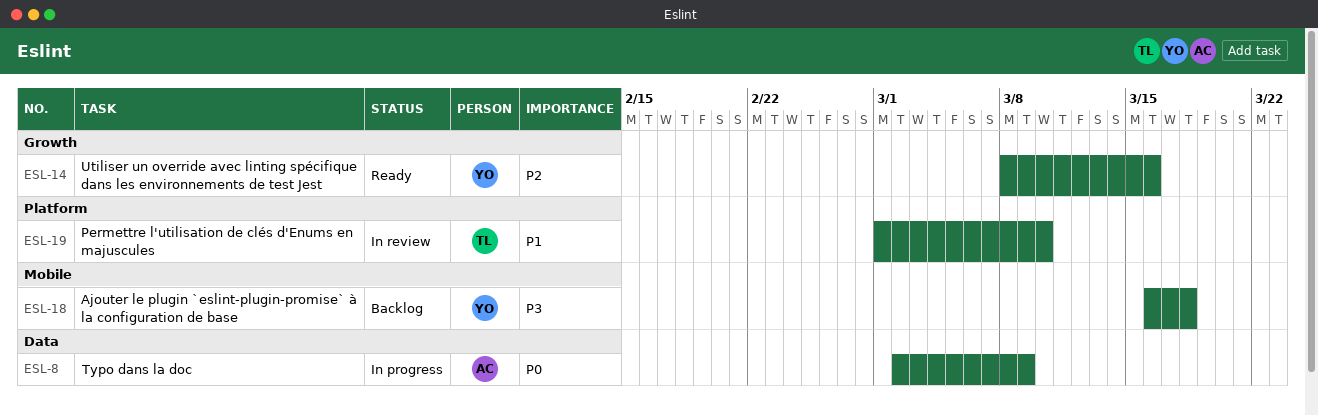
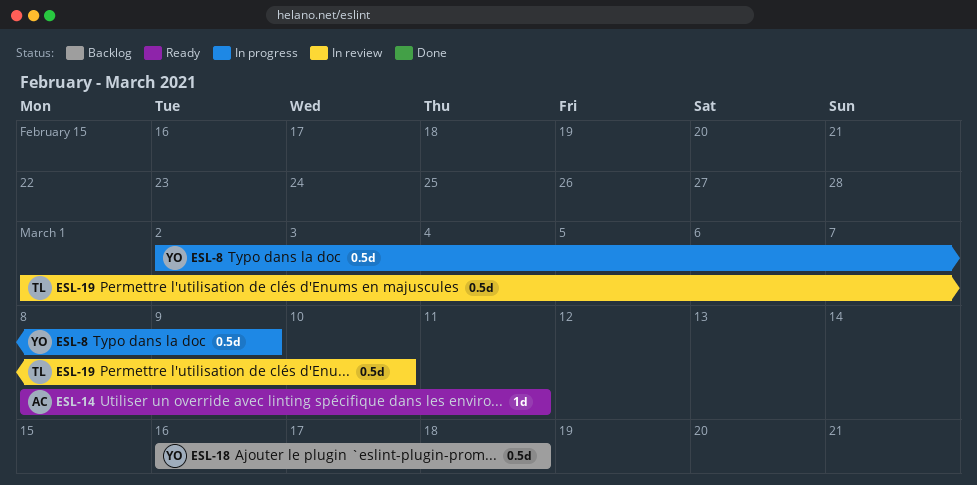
ESL-8, owner: AC -> YO
ESL-14, owner: YO -> AC
ESL-14, due: Mar 16 -> Mar 11

